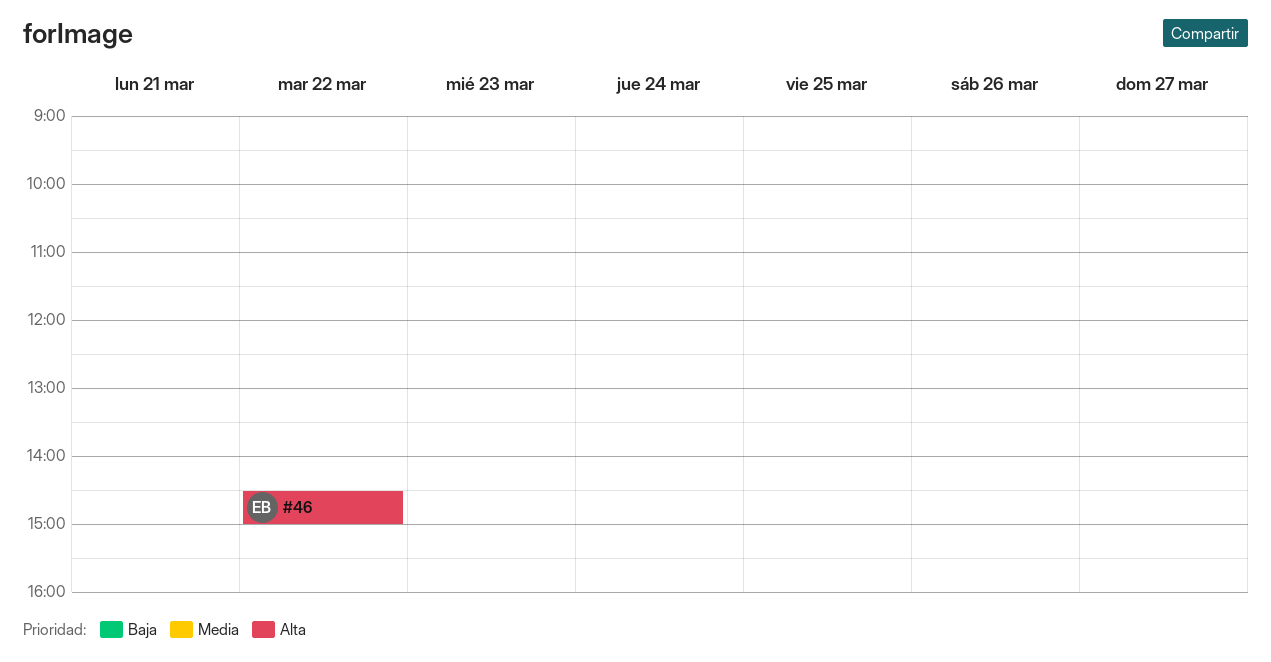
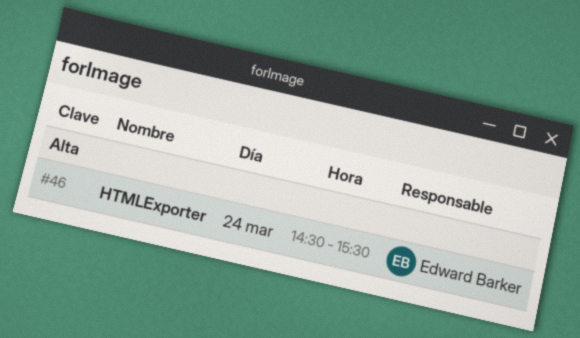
#46, day: Mar 22 -> Mar 24
#46, ends: 15:00 -> 15:30

